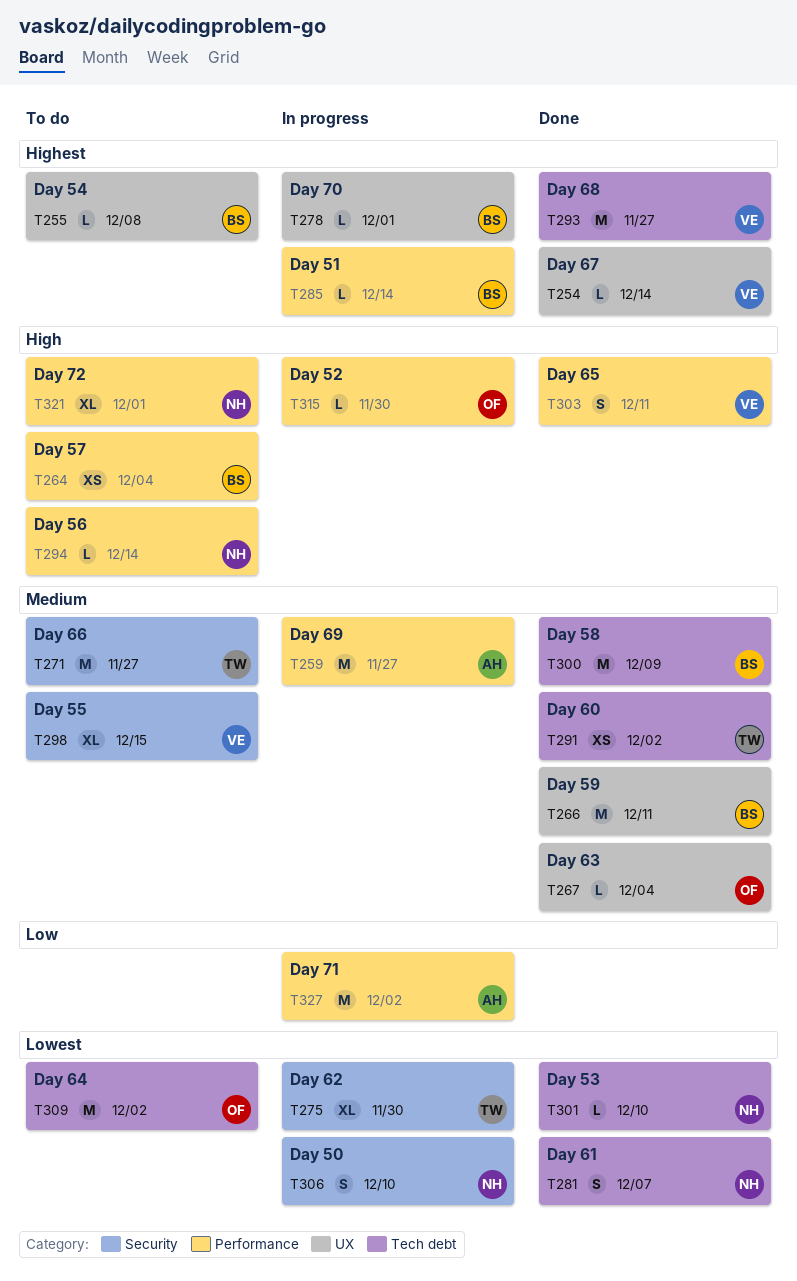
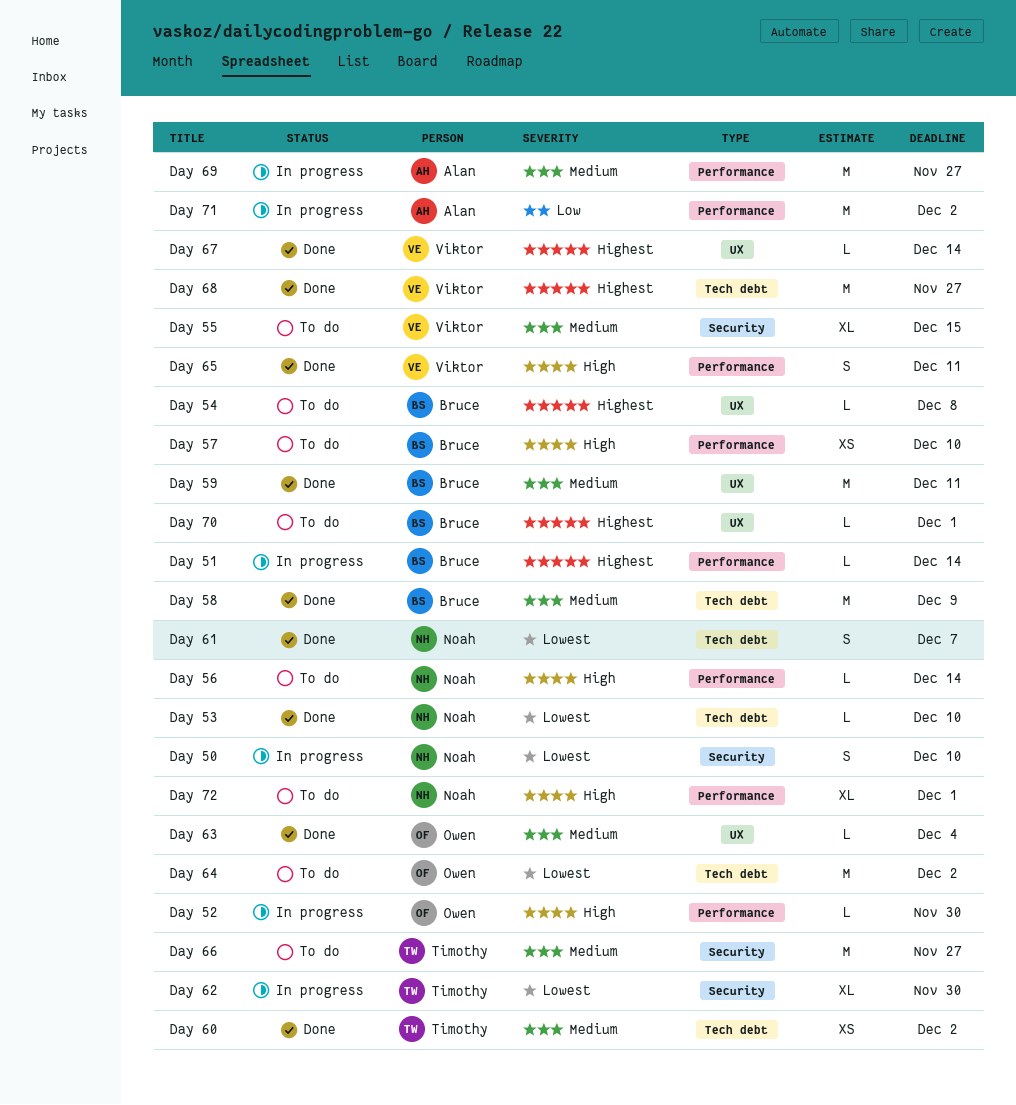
Day 57, due: Dec 4 -> Dec 10
Day 70, status: In progress -> To do

